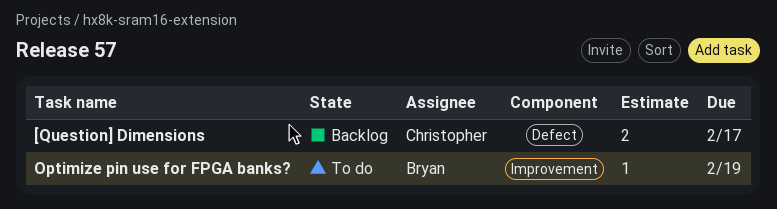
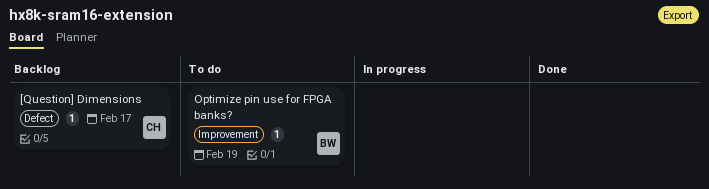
[Question] Dimensions, estimate: 2 -> 1

